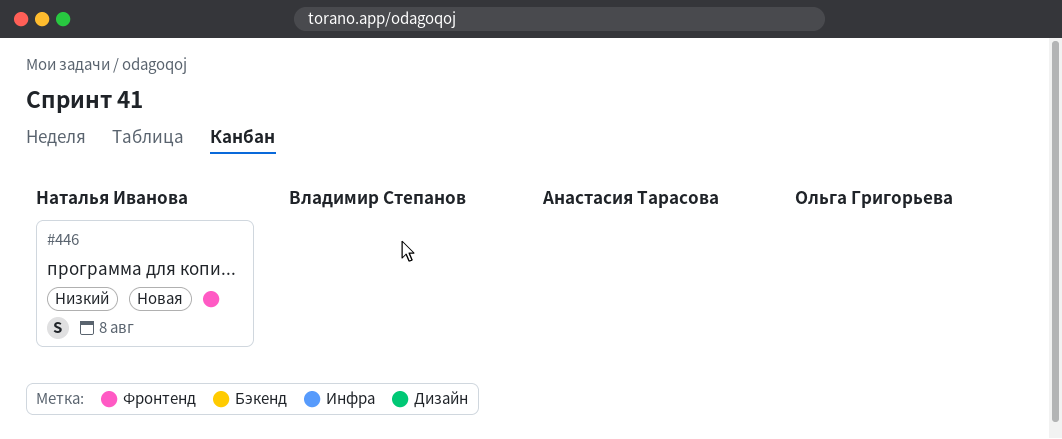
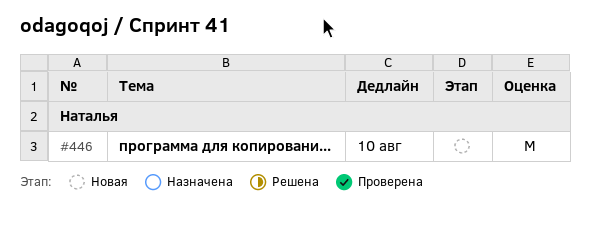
#446, estimate: S -> M
#446, due: Aug 8 -> Aug 10

